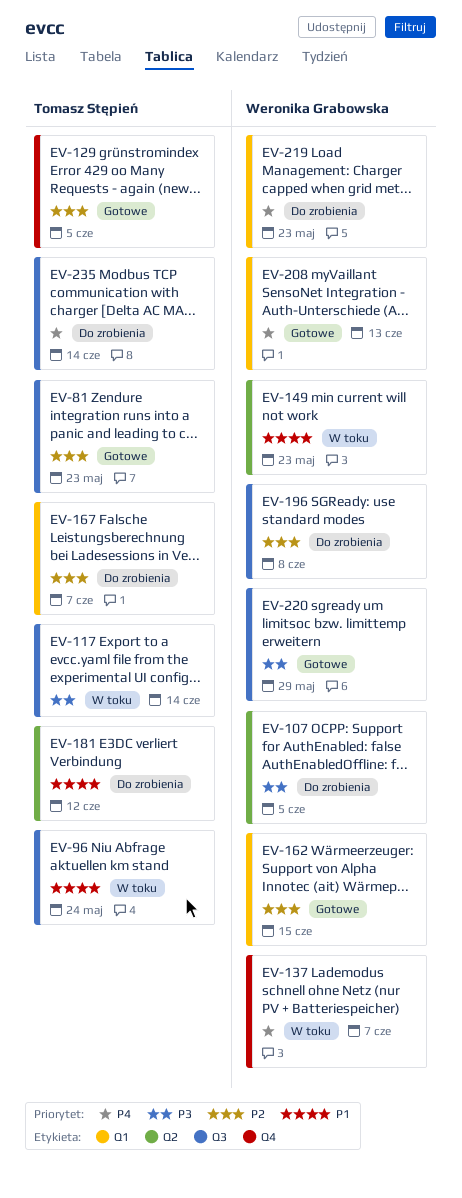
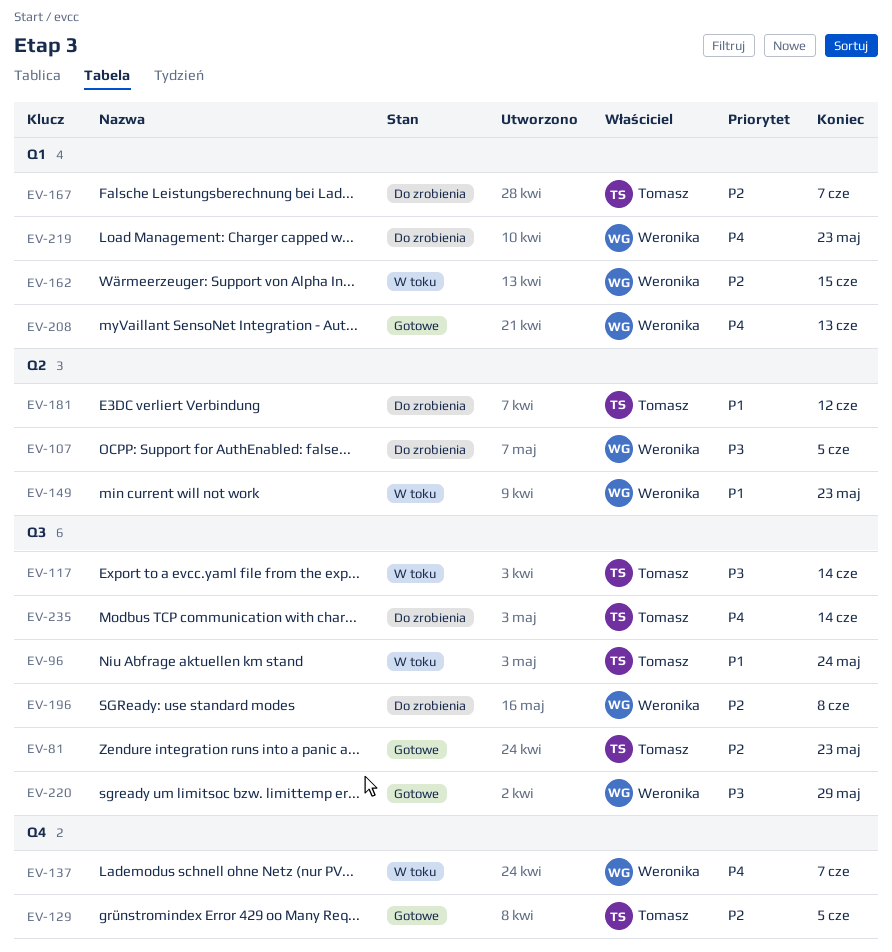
EV-162, status: Gotowe -> W toku

